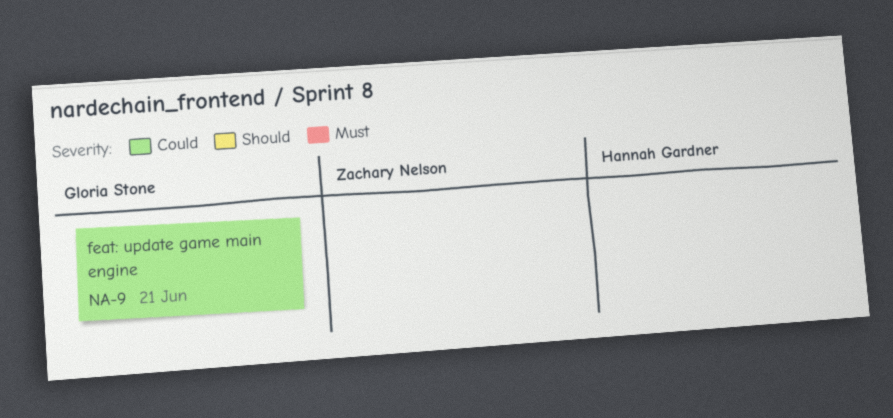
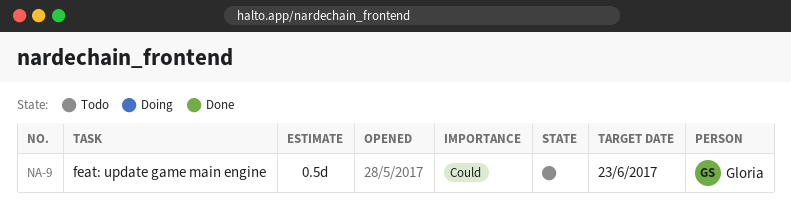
NA-9, due: Jun 21 -> Jun 23

